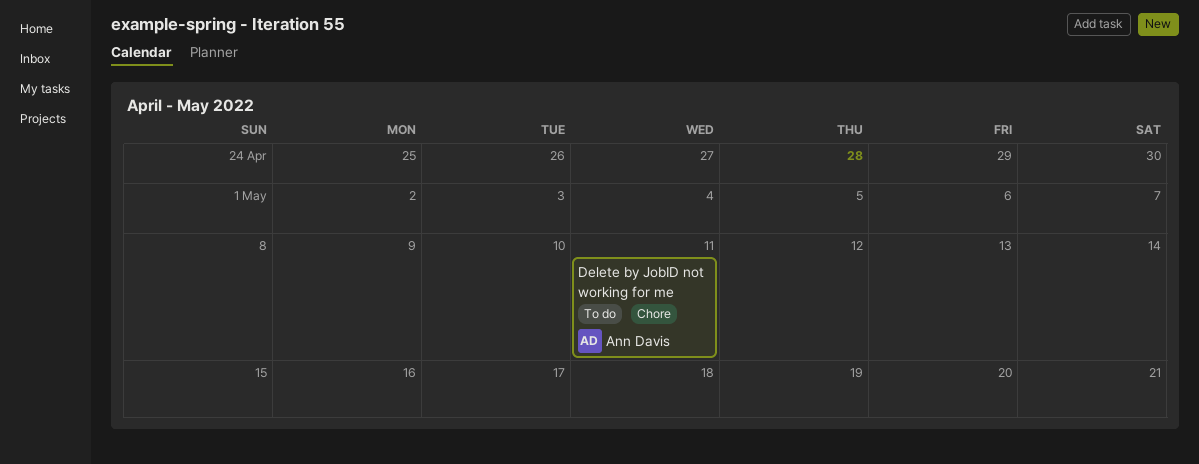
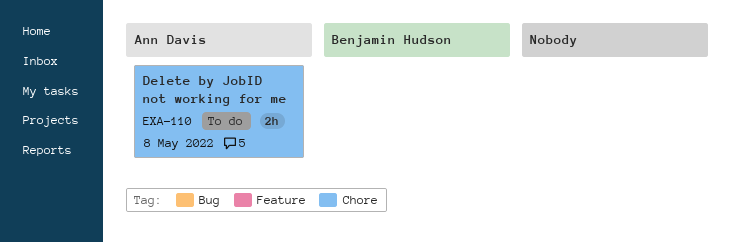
Delete by JobID not working for me, due: May 11 -> May 8

